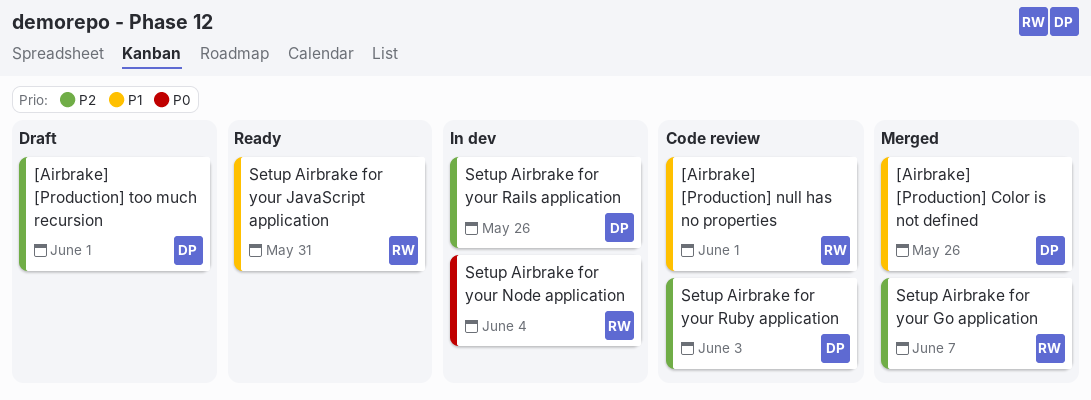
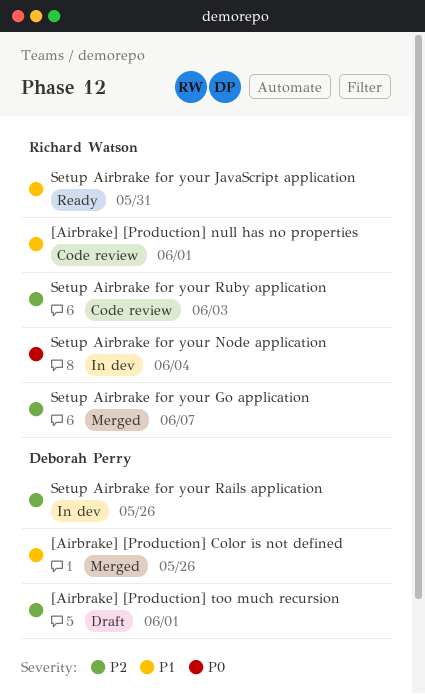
Setup Airbrake for your Ruby application, owner: Deborah Perry -> Richard Watson

